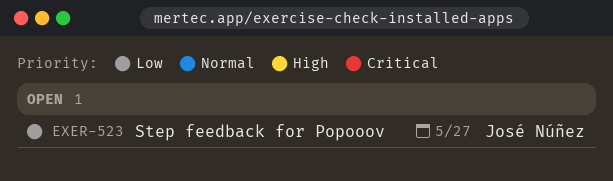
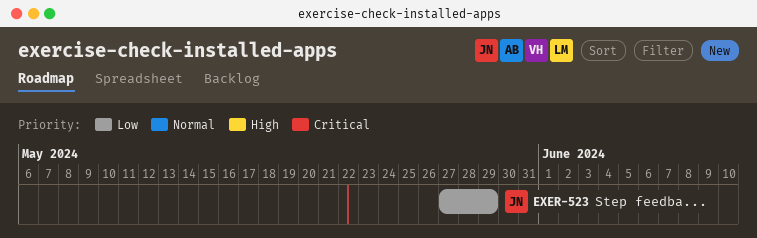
EXER-523, due: May 27 -> May 29

